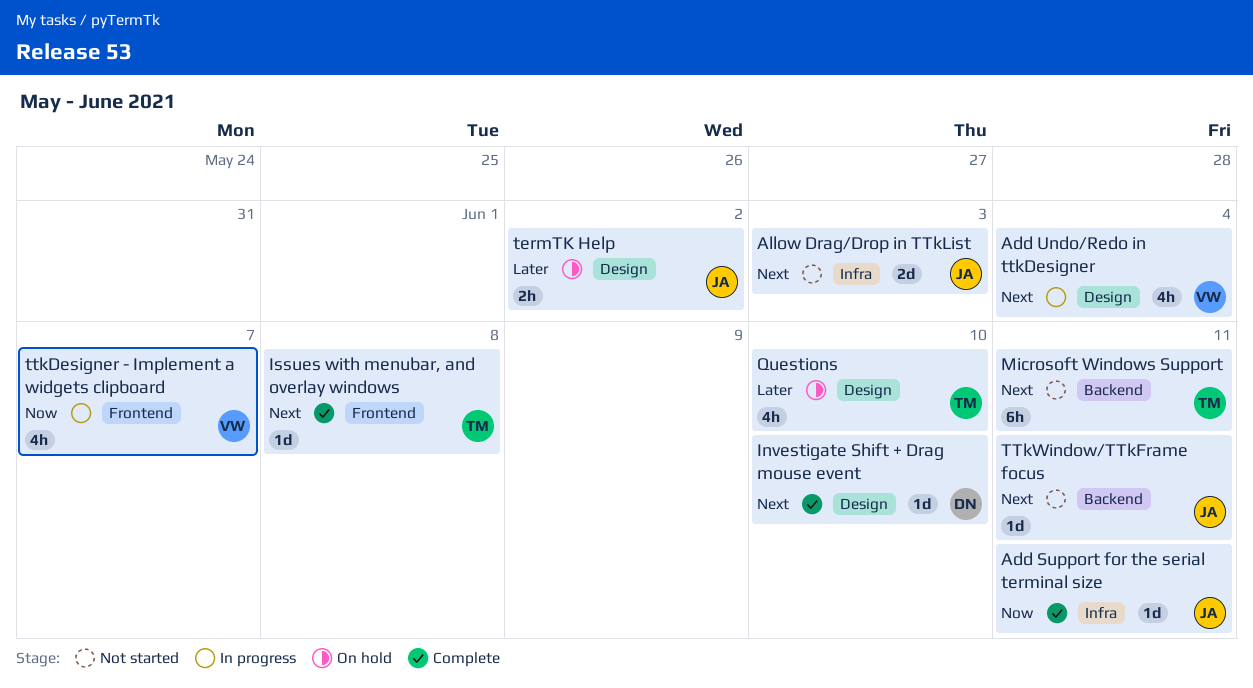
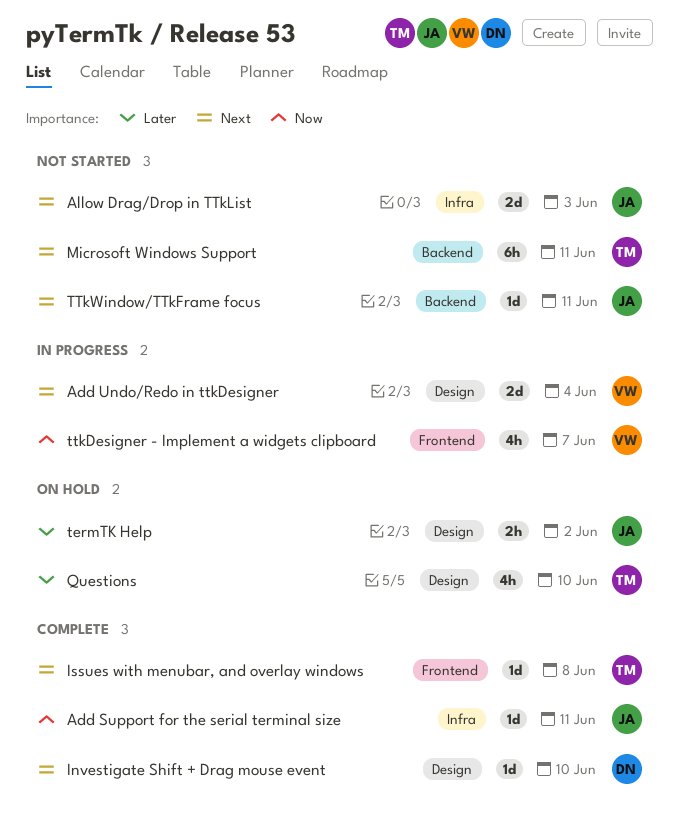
Add Undo/Redo in ttkDesigner, estimate: 4h -> 2d

